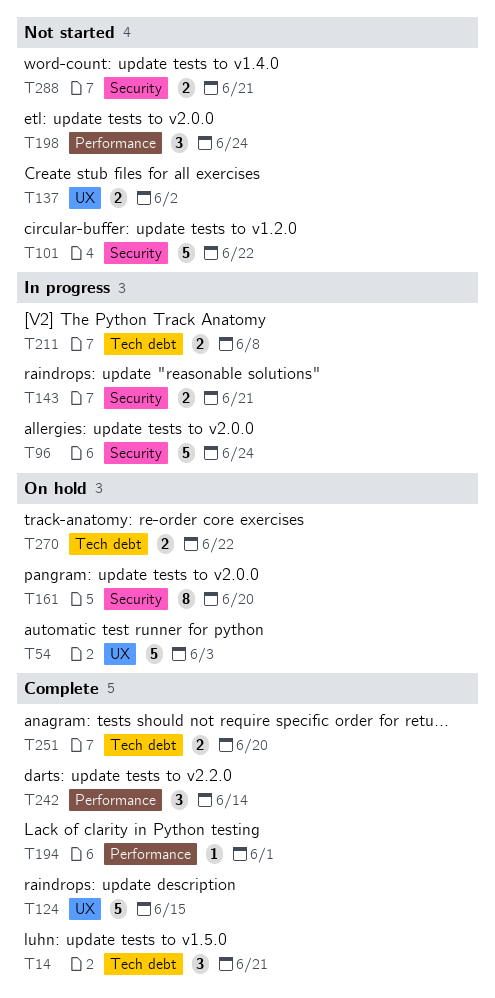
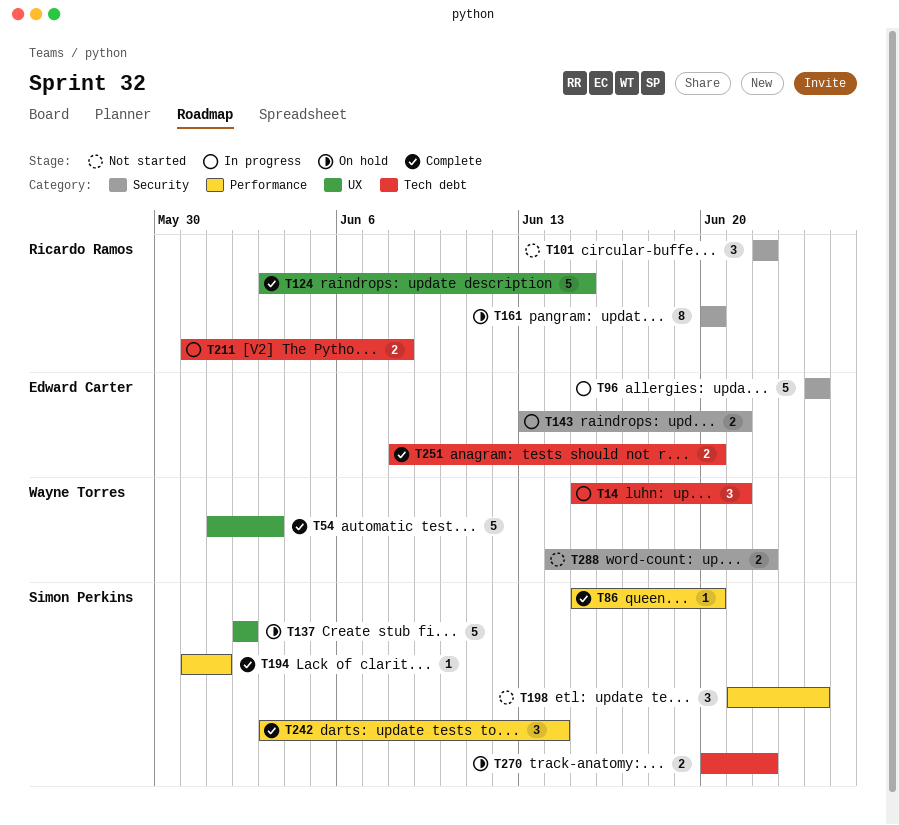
T14, status: Complete -> In progress
T54, status: On hold -> Complete
T86: none -> present
T101, estimate: 5 -> 3
T137, status: Not started -> On hold
T137, estimate: 2 -> 5
T288, due: Jun 21 -> Jun 22

